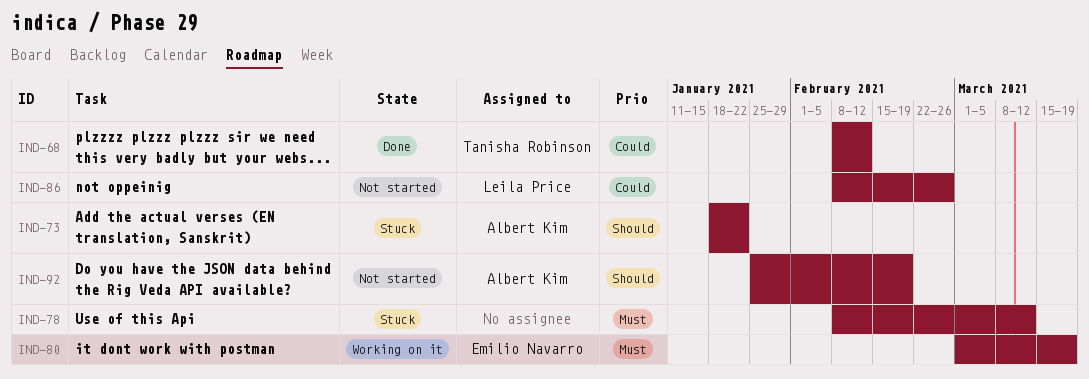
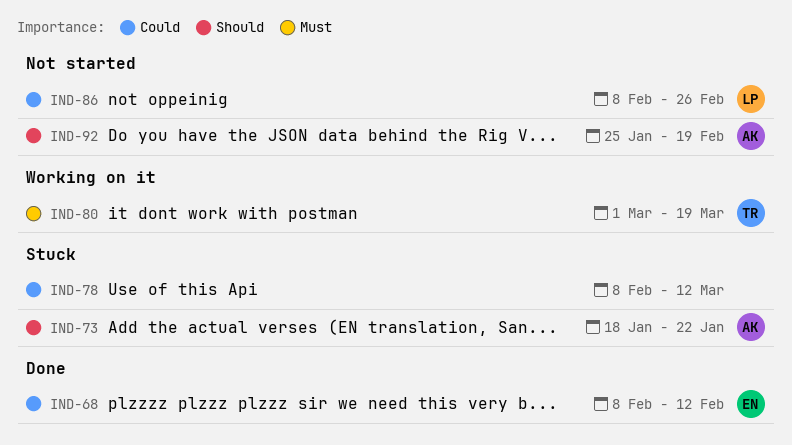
IND-68, owner: Tanisha Robinson -> Emilio Navarro
IND-78, priority: Must -> Could
IND-80, owner: Emilio Navarro -> Tanisha Robinson

